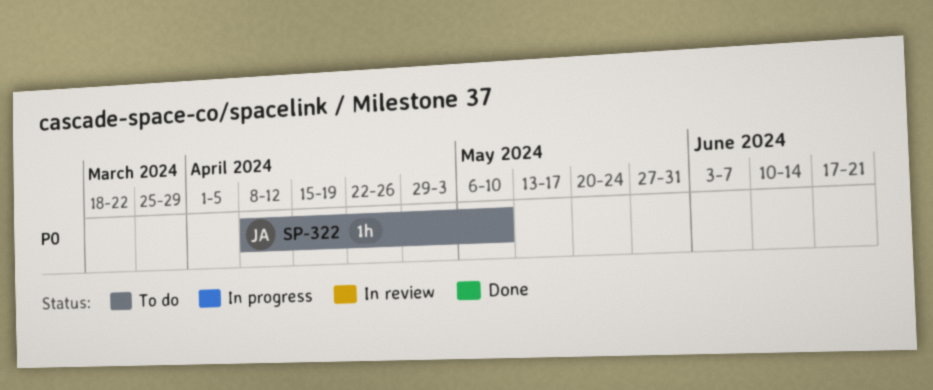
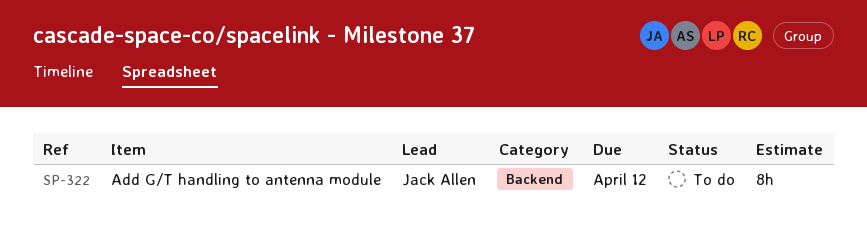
SP-322, estimate: 1h -> 8h
SP-322, due: May 10 -> Apr 12

